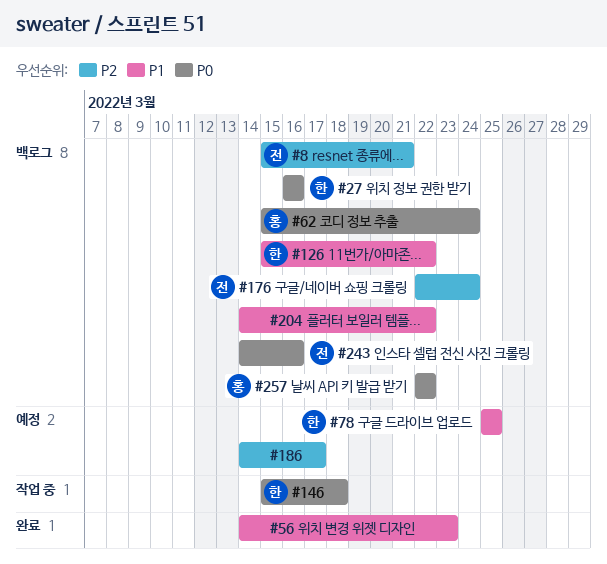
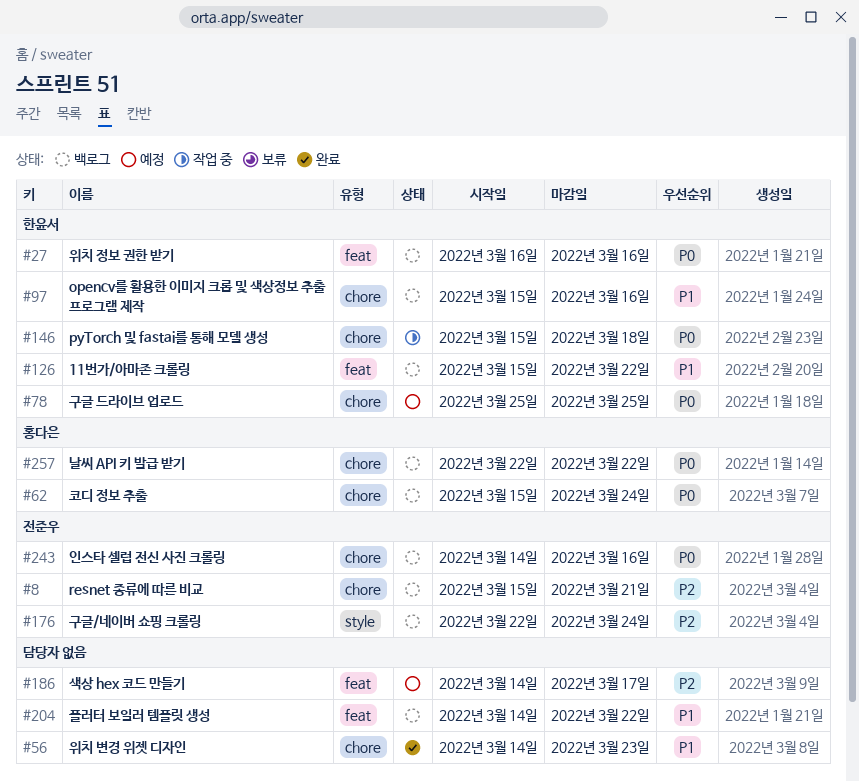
#78, priority: P1 -> P0
#97: none -> present

